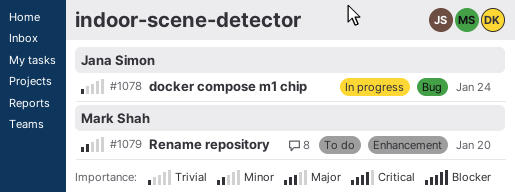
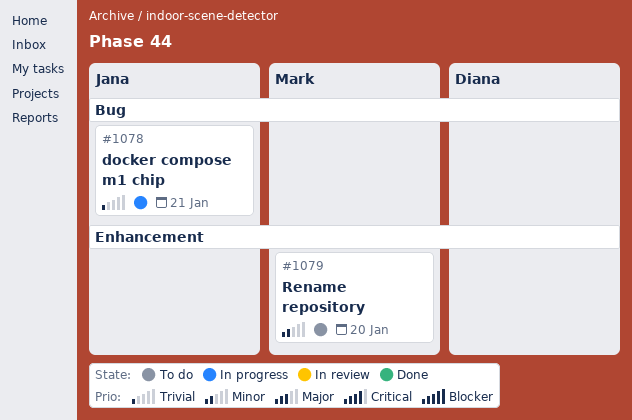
#1078, due: Jan 24 -> Jan 21

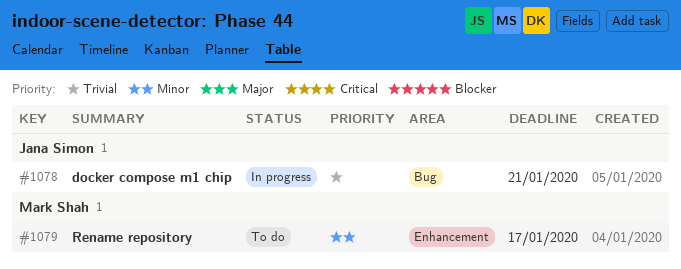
#1079, due: Jan 20 -> Jan 17

